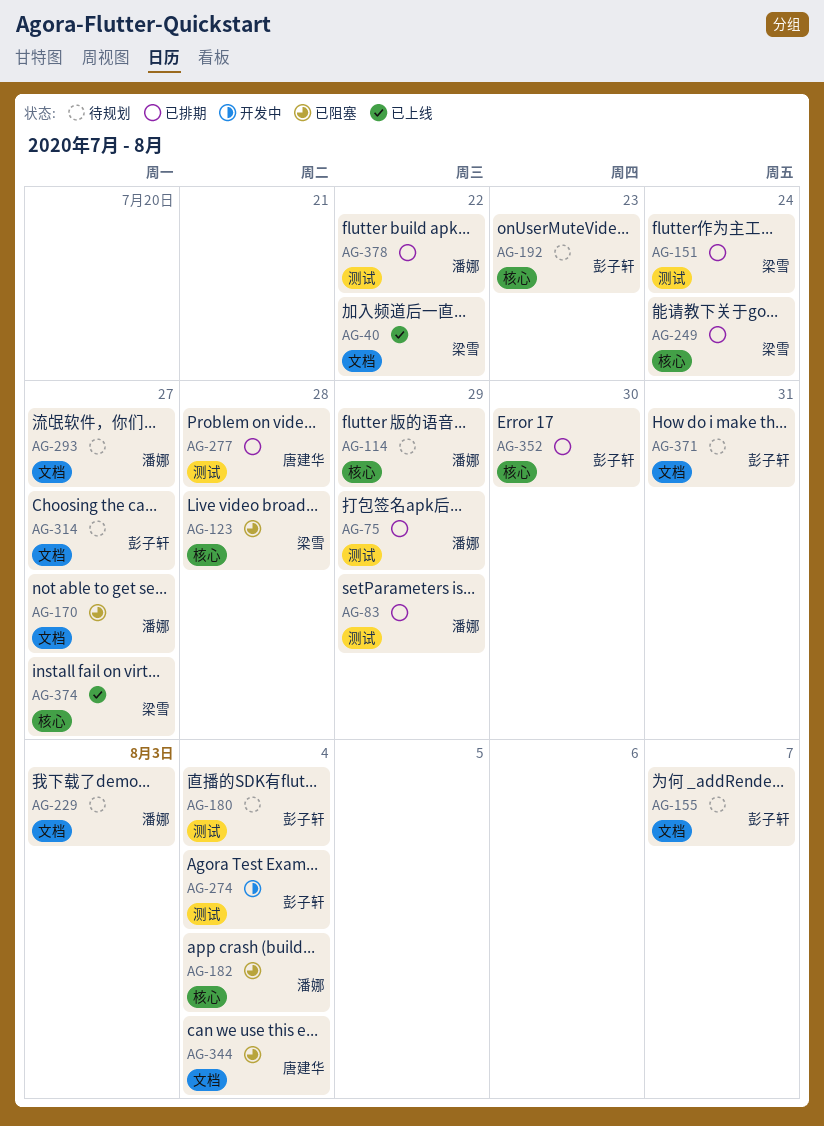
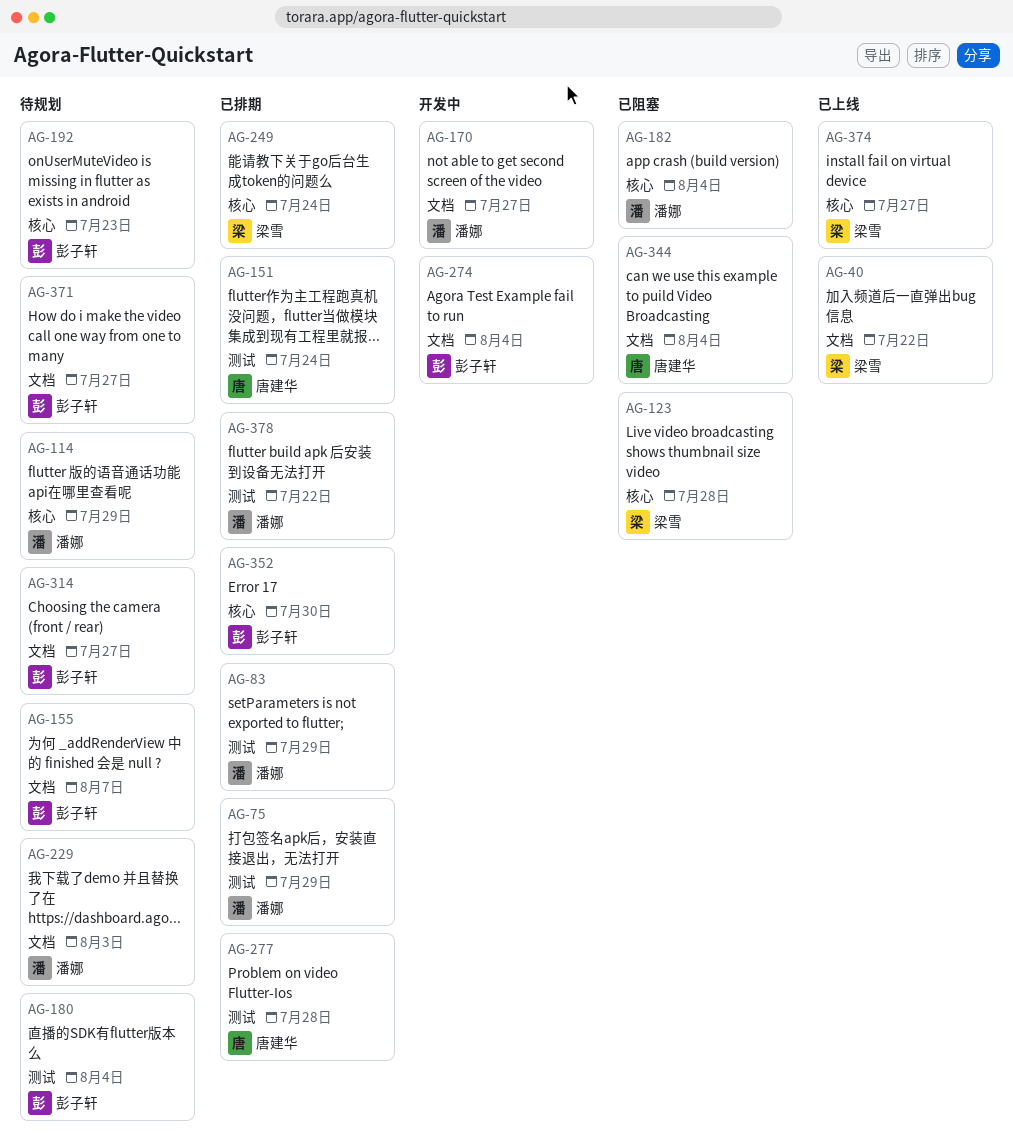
AG-151, owner: 梁雪 -> 唐建华
AG-170, status: 已阻塞 -> 开发中
AG-274, label: 测试 -> 文档
AG-293: present -> none
AG-371, due: Jul 31 -> Jul 27

